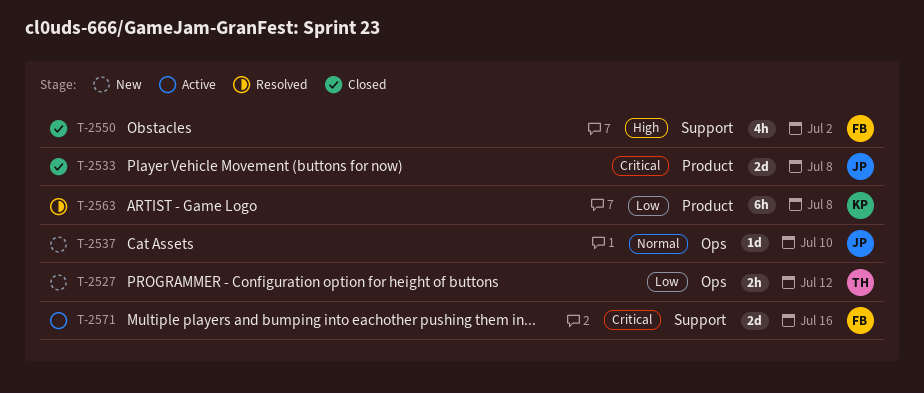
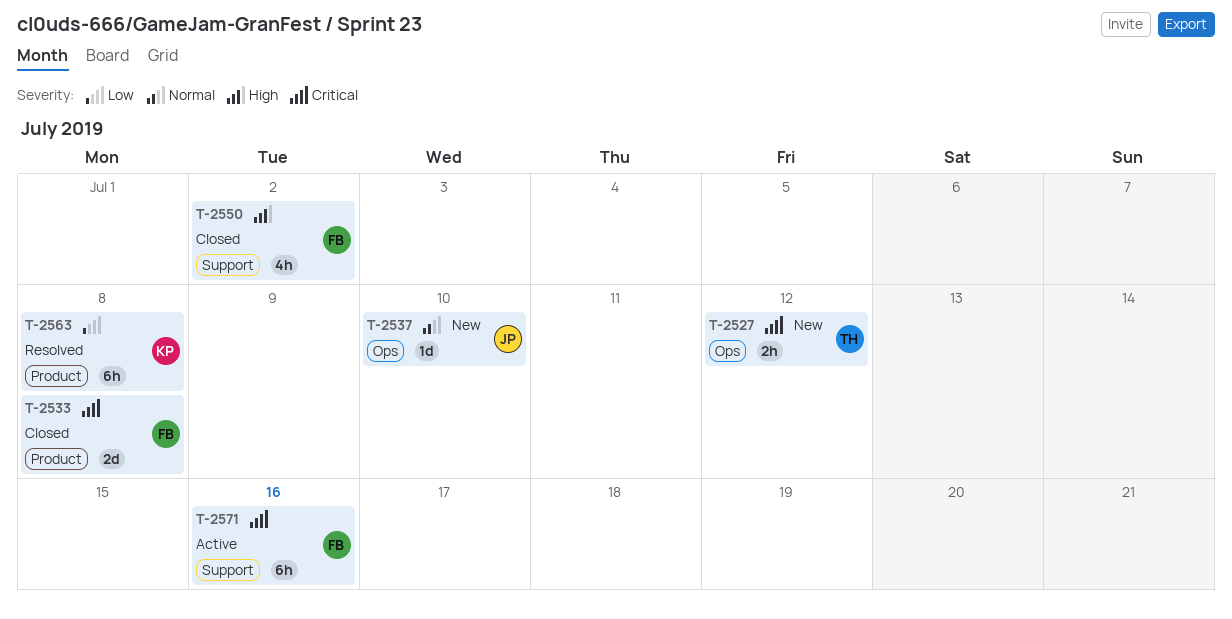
T-2527, priority: Low -> Critical
T-2533, owner: JP -> FB
T-2571, estimate: 2d -> 6h

